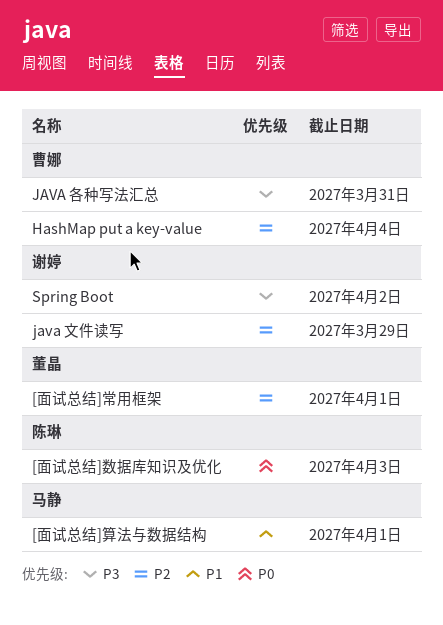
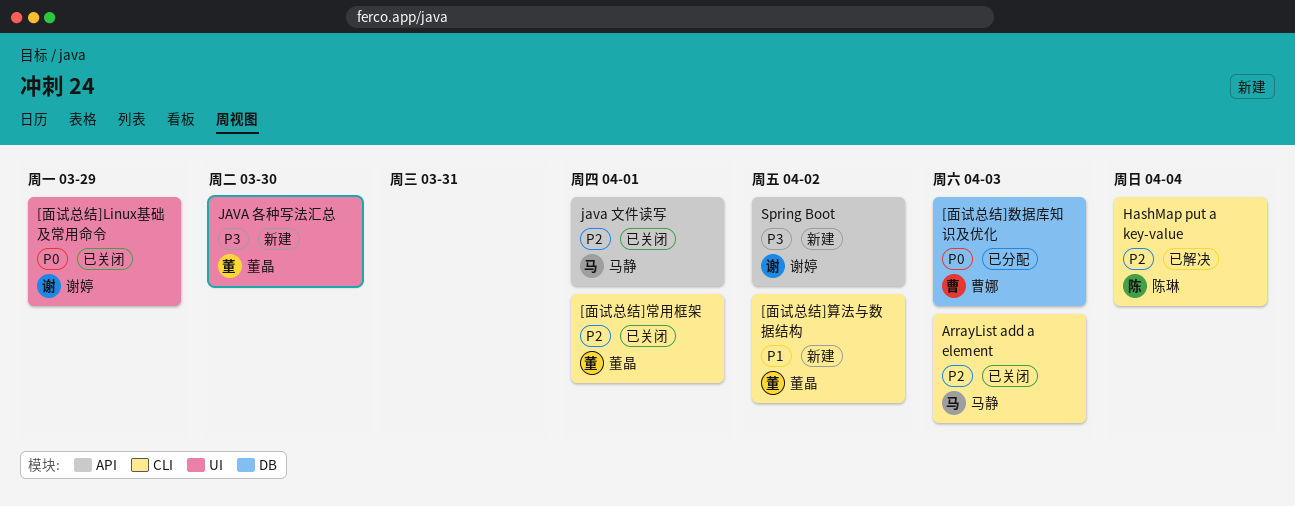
[面试总结]Linux基础及常用命令: none -> present
[面试总结]数据库知识及优化, owner: 陈琳 -> 曹娜
[面试总结]算法与数据结构, owner: 马静 -> 董晶
[面试总结]算法与数据结构, due: Apr 1 -> Apr 2
ArrayList add a element: none -> present
HashMap put a key-value, owner: 曹娜 -> 陈琳
JAVA 各种写法汇总, owner: 曹娜 -> 董晶
JAVA 各种写法汇总, due: Mar 31 -> Mar 30
java 文件读写, owner: 谢婷 -> 马静
java 文件读写, due: Mar 29 -> Apr 1

